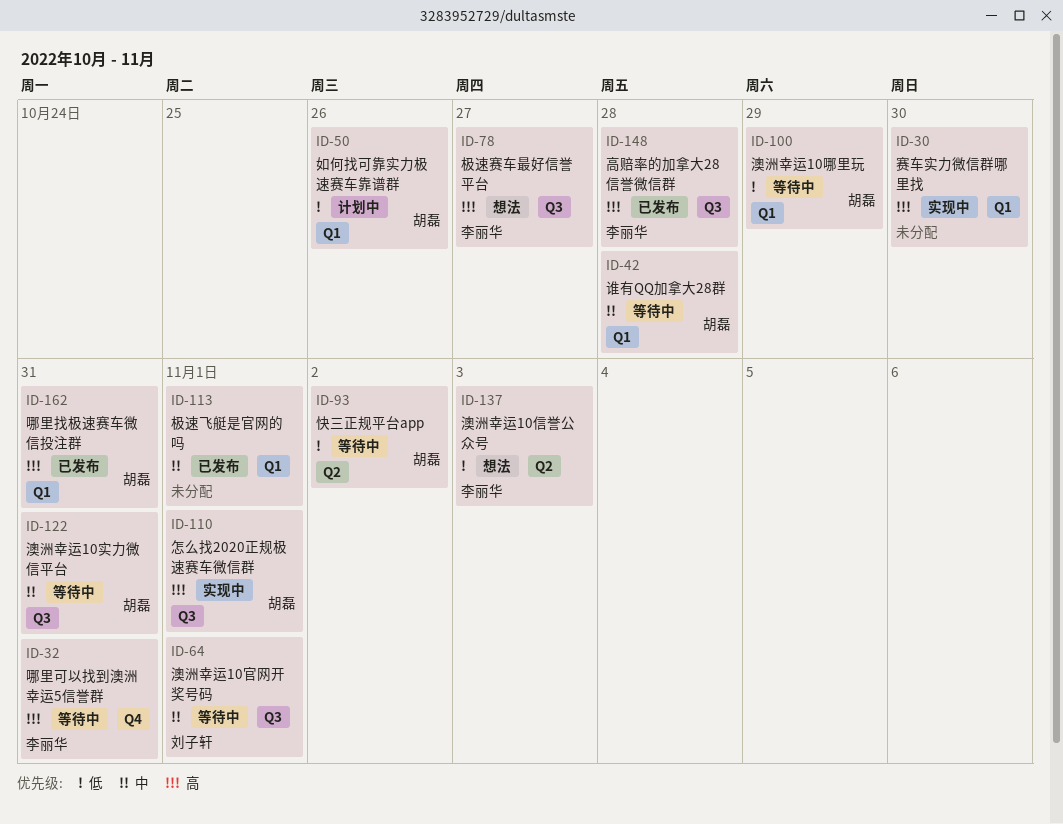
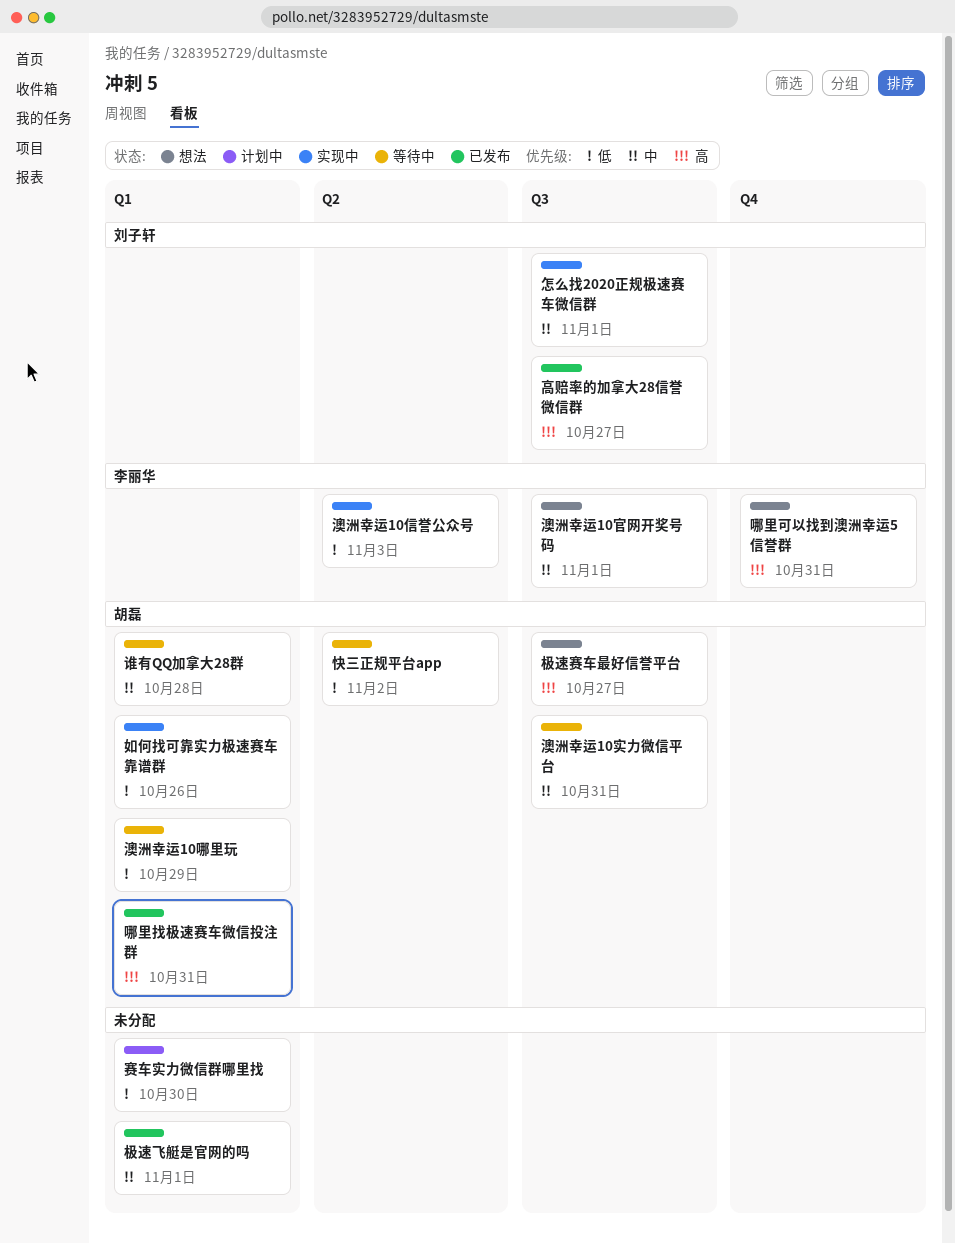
哪里可以找到澳洲幸运5信誉群, status: 等待中 -> 想法
如何找可靠实力极速赛车靠谱群, status: 计划中 -> 实现中
怎么找2020正规极速赛车微信群, owner: 胡磊 -> 刘子轩
怎么找2020正规极速赛车微信群, priority: 高 -> 中
极速赛车最好信誉平台, owner: 李丽华 -> 胡磊
澳洲幸运10信誉公众号, status: 想法 -> 实现中
澳洲幸运10官网开奖号码, status: 等待中 -> 想法
澳洲幸运10官网开奖号码, owner: 刘子轩 -> 李丽华
赛车实力微信群哪里找, status: 实现中 -> 计划中
赛车实力微信群哪里找, priority: 高 -> 低
高赔率的加拿大28信誉微信群, owner: 李丽华 -> 刘子轩
高赔率的加拿大28信誉微信群, due: Oct 28 -> Oct 27

